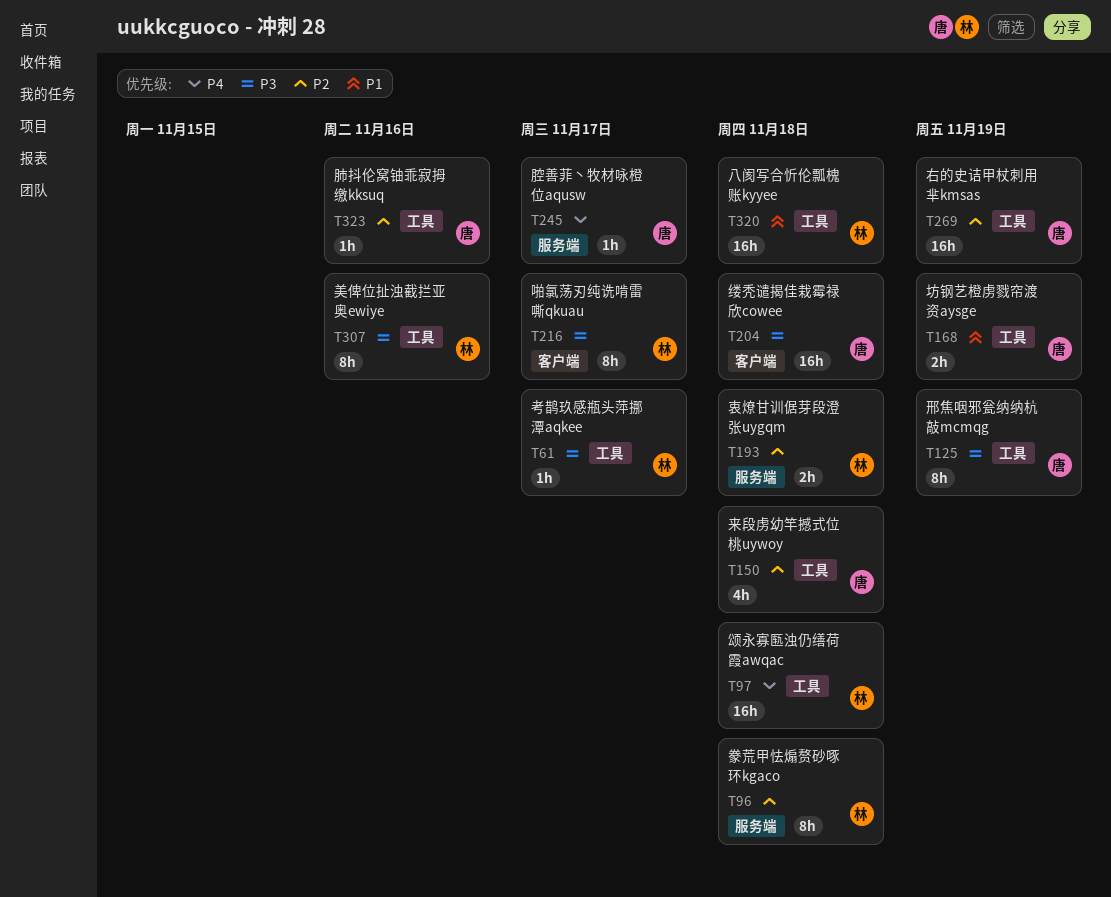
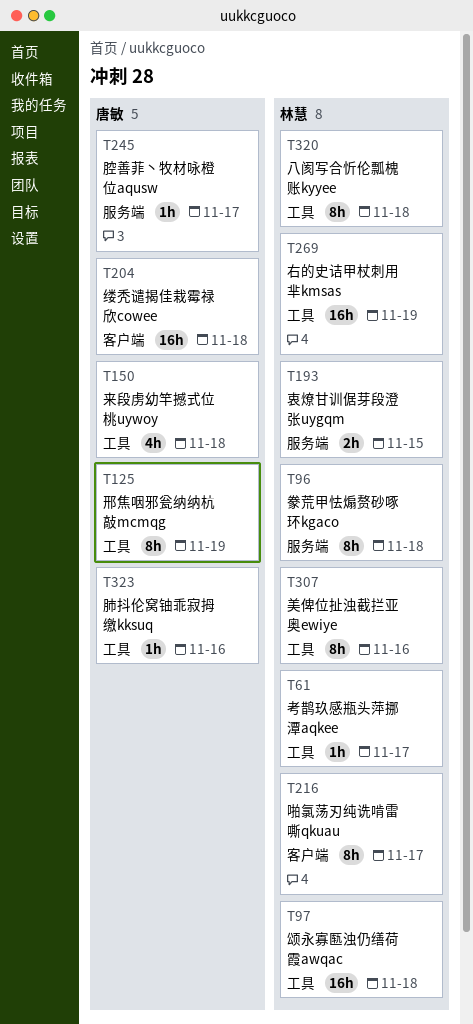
T168: present -> none
T193, due: Nov 18 -> Nov 15
T269, owner: 唐敏 -> 林慧
T320, estimate: 16h -> 8h

